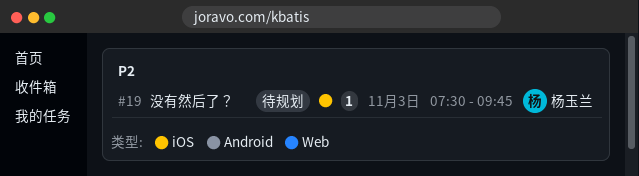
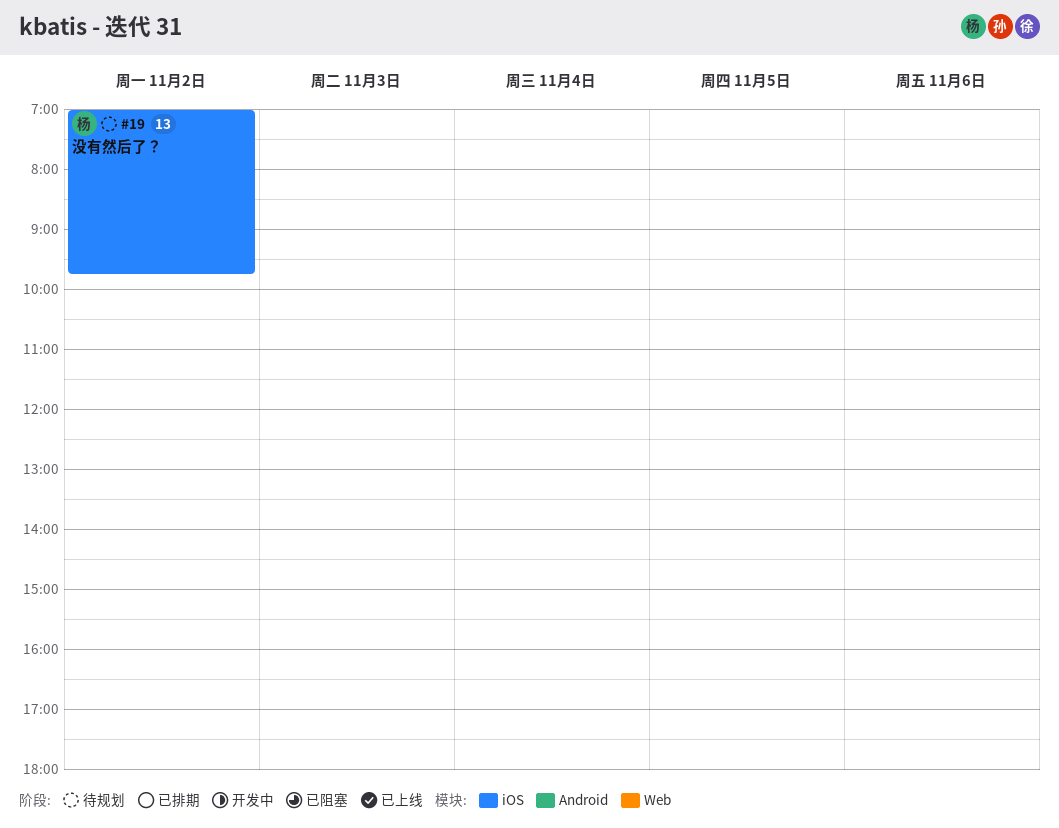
#19, estimate: 1 -> 13
#19, day: Nov 3 -> Nov 2
#19, begins: 07:30 -> 07:00

